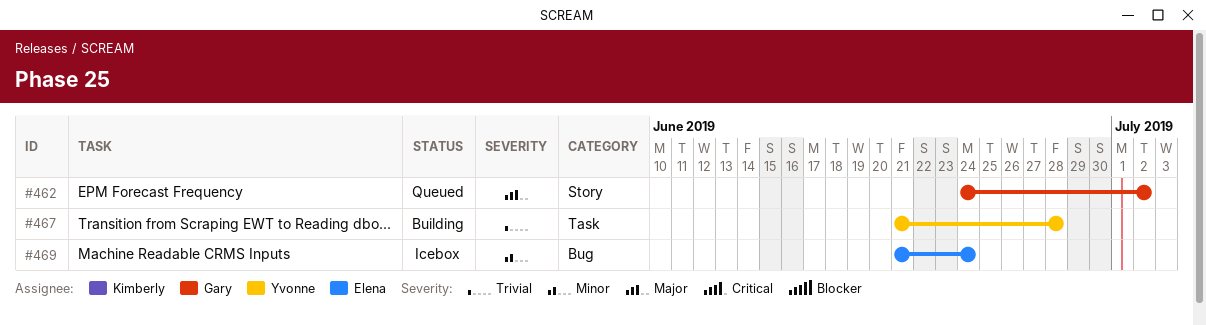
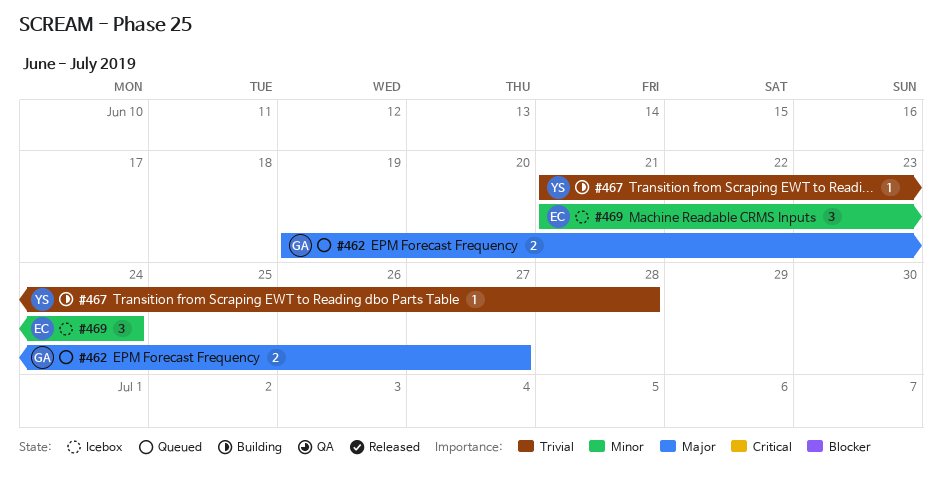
#462, start: Jun 24 -> Jun 19
#462, due: Jul 2 -> Jun 27

